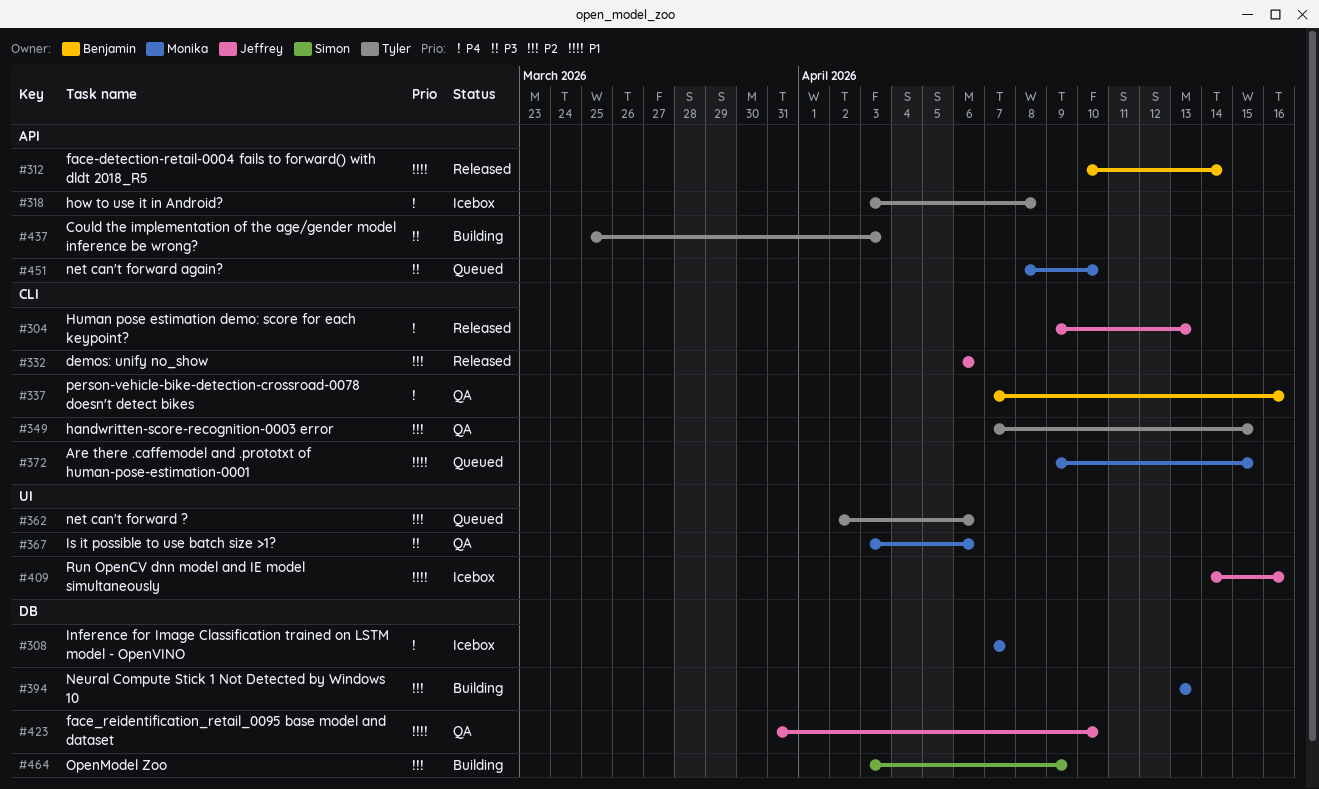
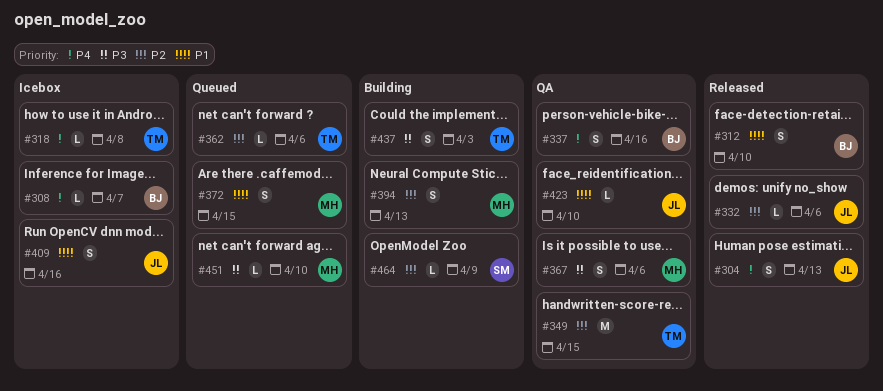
#308, owner: Monika -> Benjamin
#312, due: Apr 14 -> Apr 10

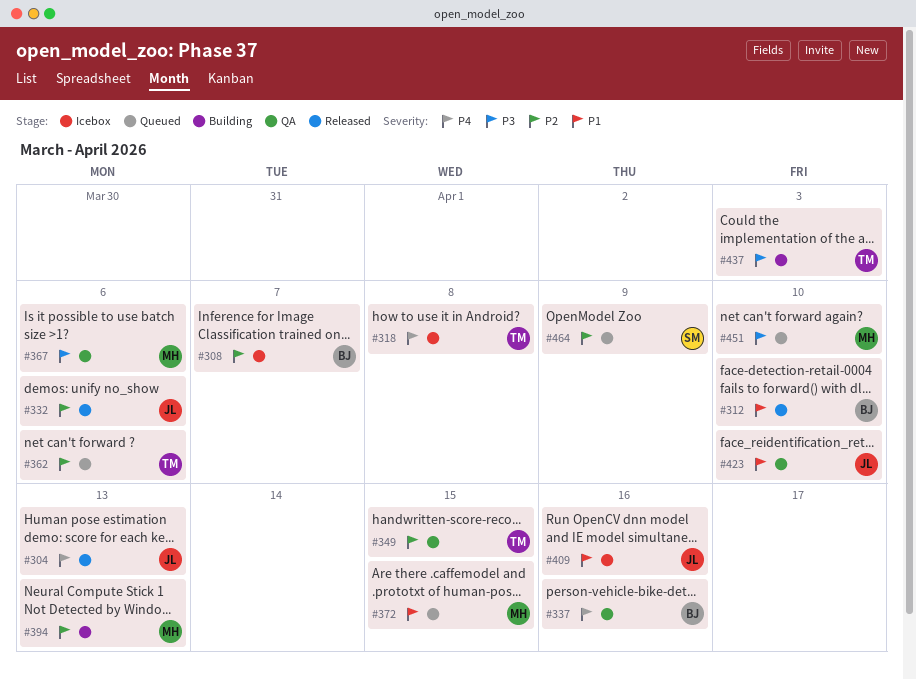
#308, priority: P4 -> P2
#464, status: Building -> Queued

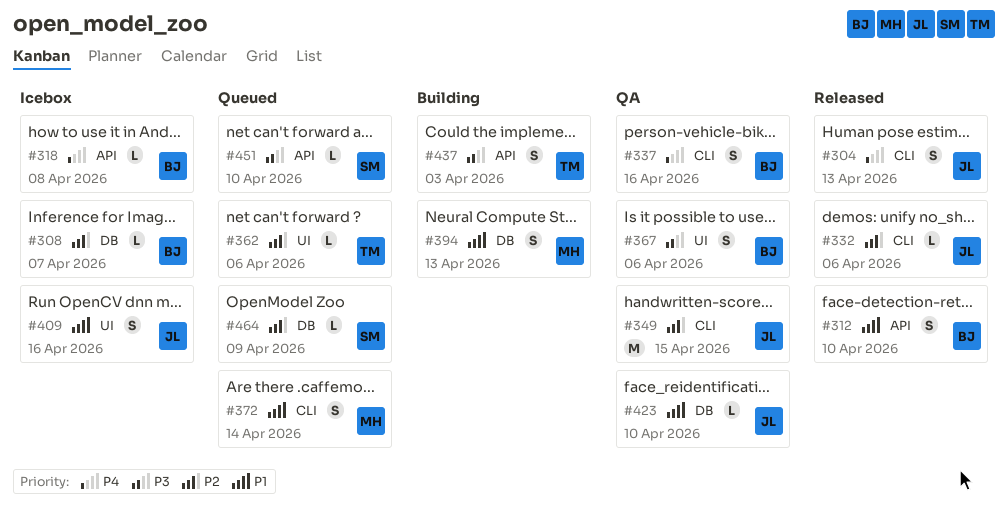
#318, owner: TM -> BJ
#349, owner: TM -> JL
#367, owner: MH -> BJ
#372, due: Apr 15 -> Apr 14
#394, priority: P2 -> P1
#451, owner: MH -> SM

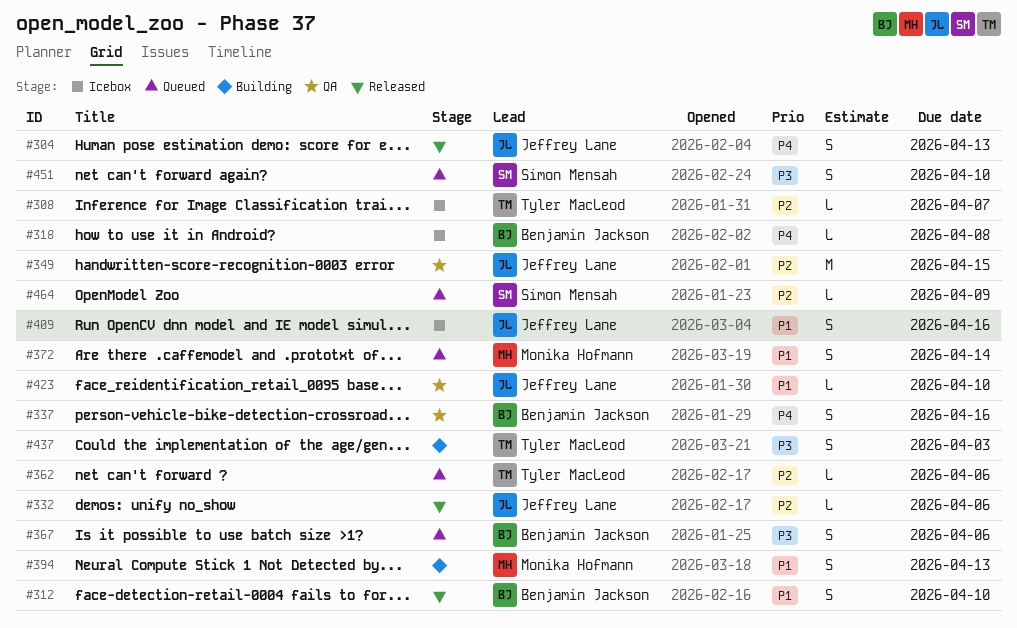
#308, owner: Benjamin Jackson -> Tyler MacLeod
#367, status: QA -> Queued
#451, estimate: L -> S

